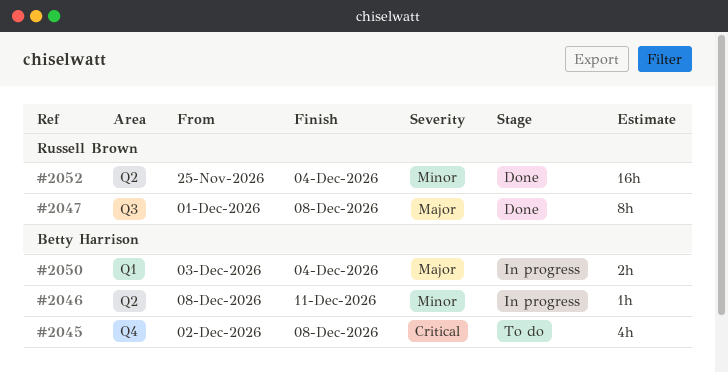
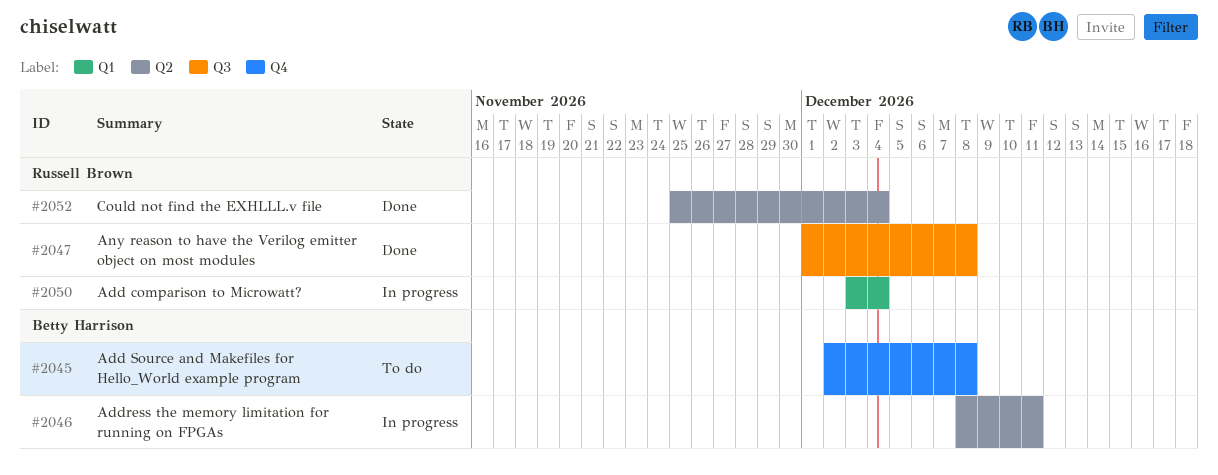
#2050, owner: Betty Harrison -> Russell Brown

